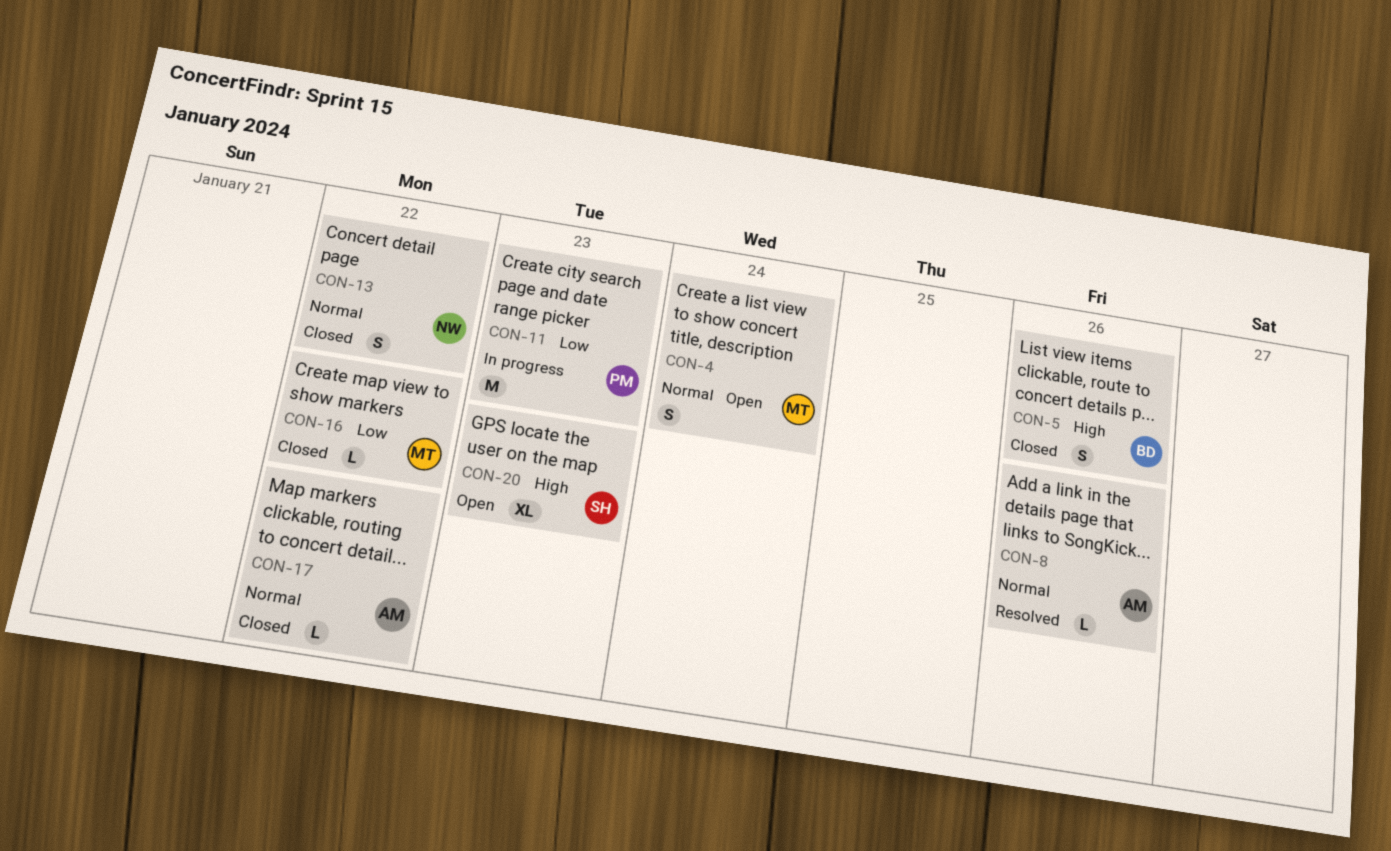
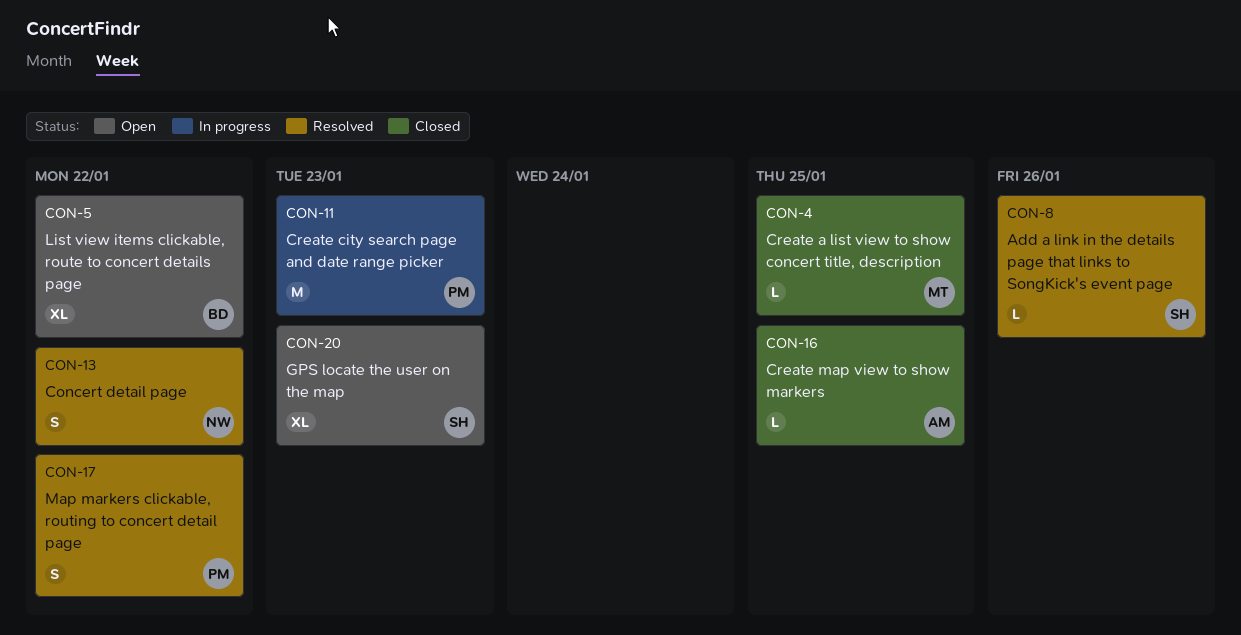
CON-4, status: Open -> Closed
CON-4, estimate: S -> L
CON-4, due: Jan 24 -> Jan 25
CON-5, status: Closed -> Open
CON-5, estimate: S -> XL
CON-5, due: Jan 26 -> Jan 22
CON-8, owner: AM -> SH
CON-13, status: Closed -> Resolved
CON-16, owner: MT -> AM
CON-16, due: Jan 22 -> Jan 25
CON-17, status: Closed -> Resolved
CON-17, owner: AM -> PM
CON-17, estimate: L -> S

